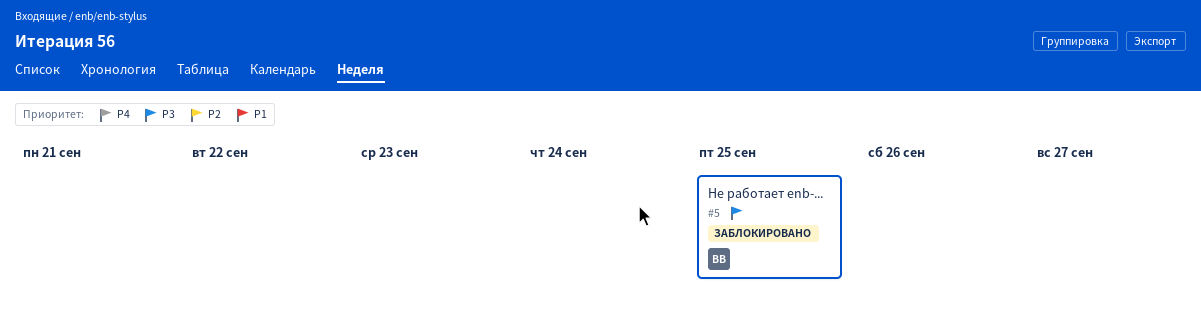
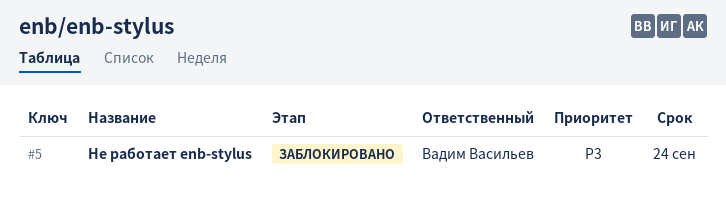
#5, due: Sep 25 -> Sep 24

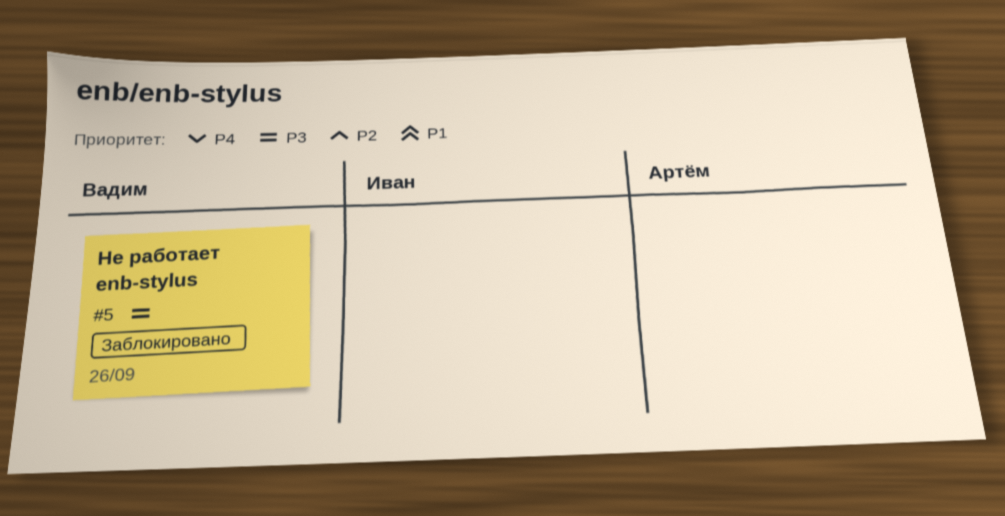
#5, due: Sep 24 -> Sep 26

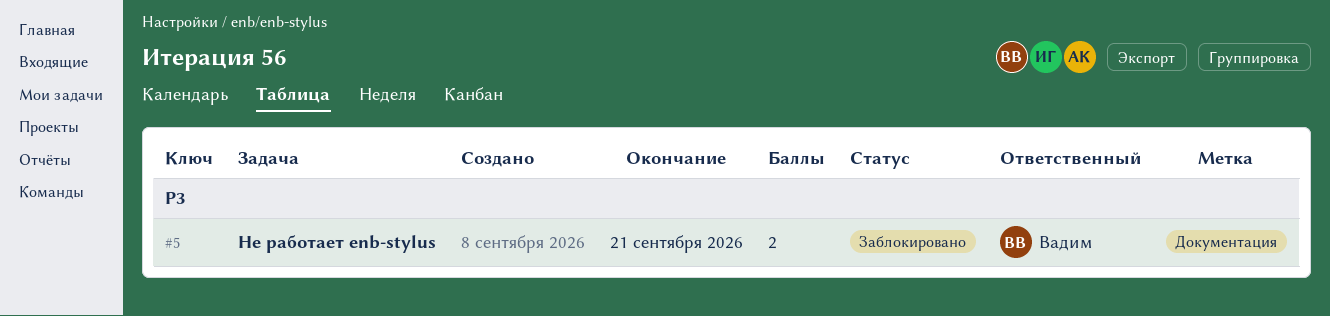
#5, due: Sep 26 -> Sep 21

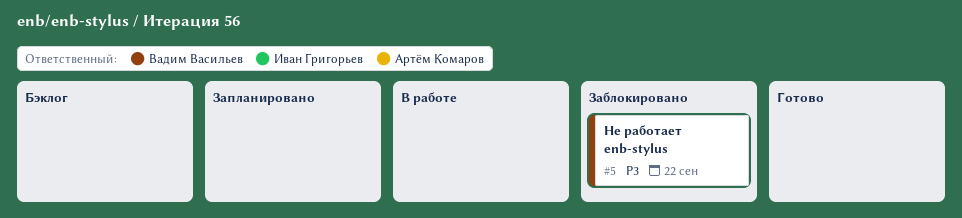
#5, due: Sep 21 -> Sep 22

